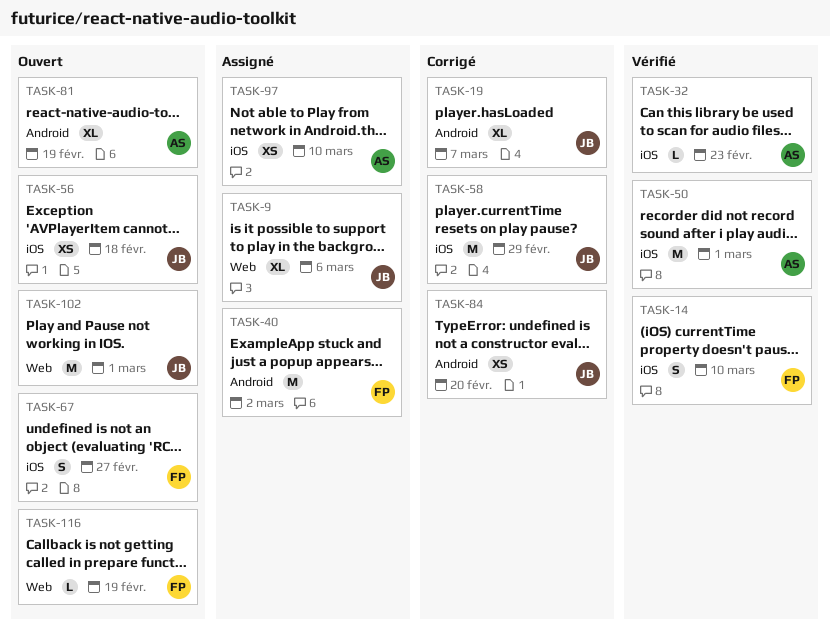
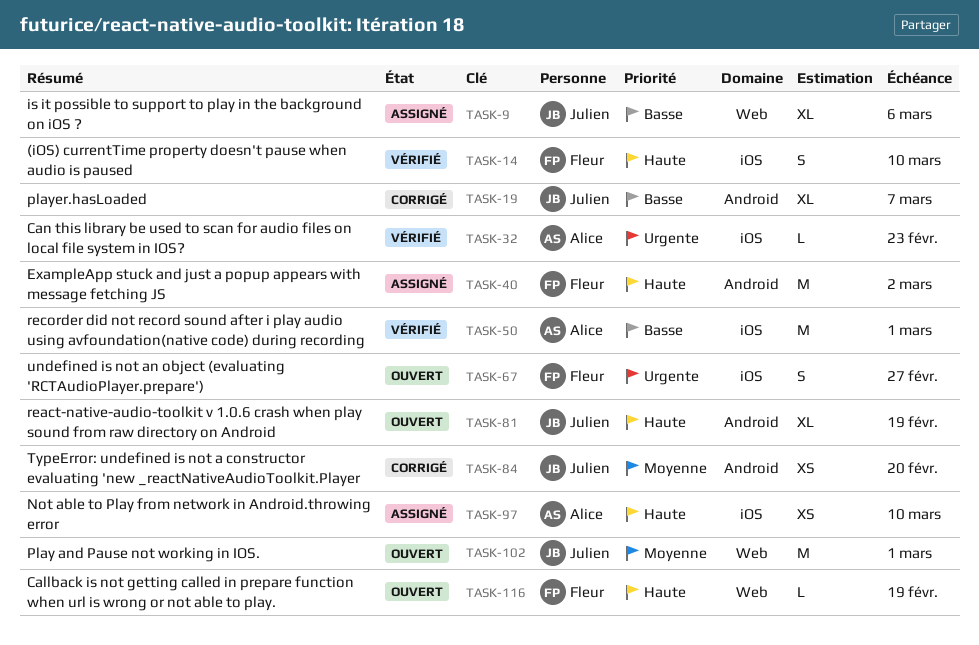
TASK-56: present -> none
TASK-58: present -> none
TASK-81, owner: Alice -> Julien

